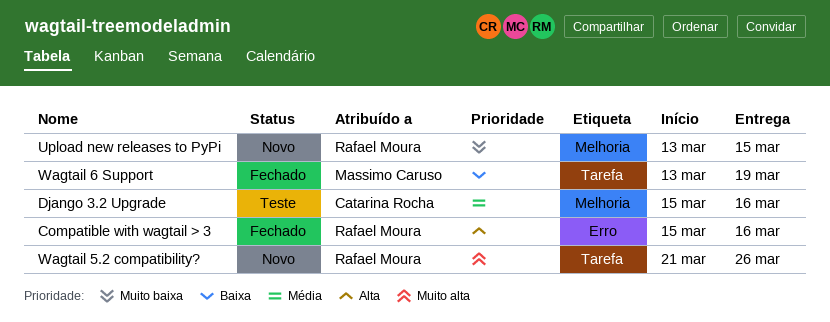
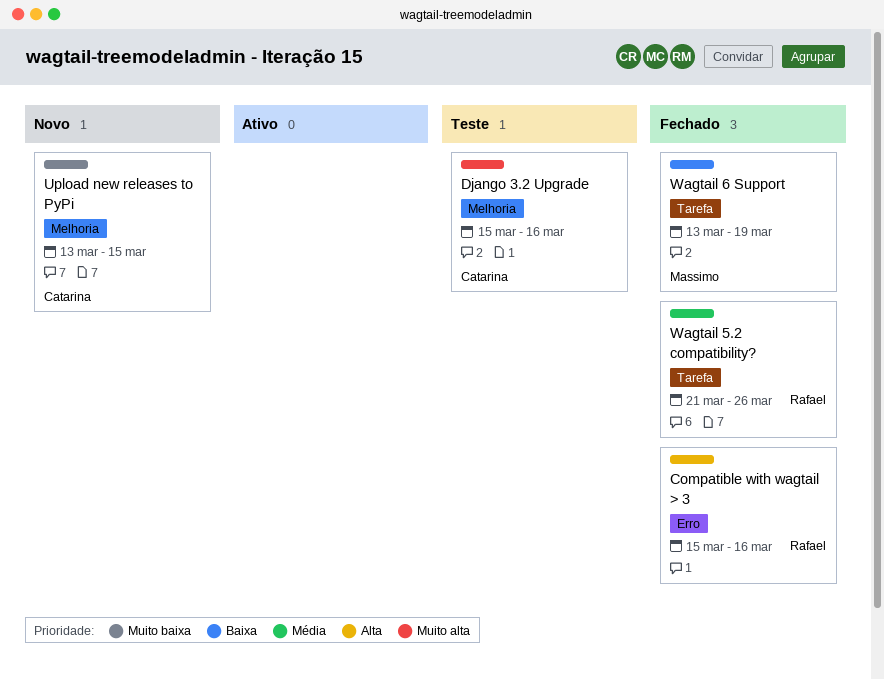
Django 3.2 Upgrade, priority: Média -> Muito alta
Upload new releases to PyPi, owner: Rafael Moura -> Catarina Rocha
Wagtail 5.2 compatibility?, status: Novo -> Fechado
Wagtail 5.2 compatibility?, priority: Muito alta -> Média

